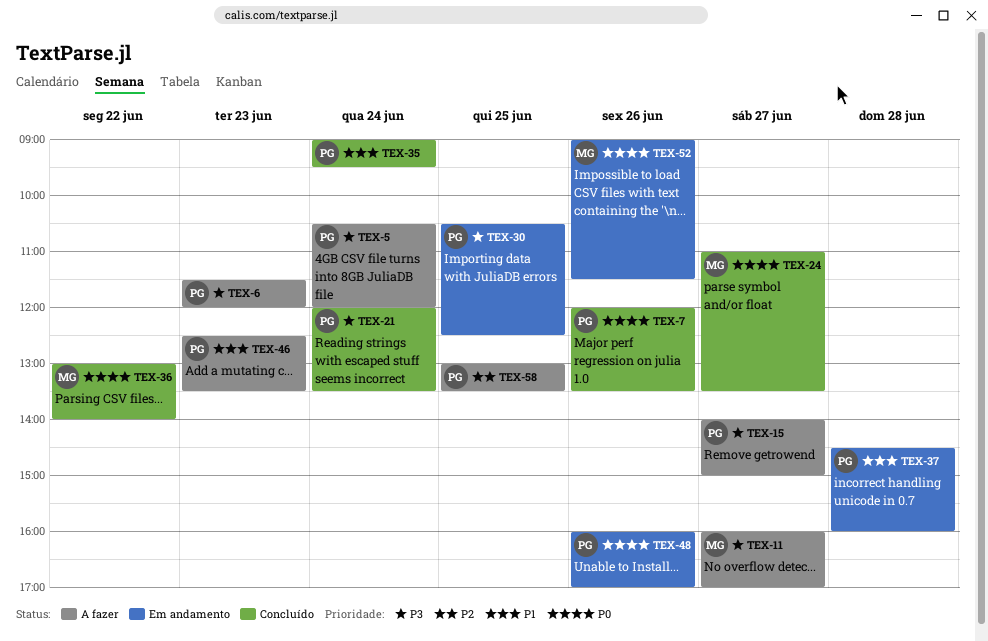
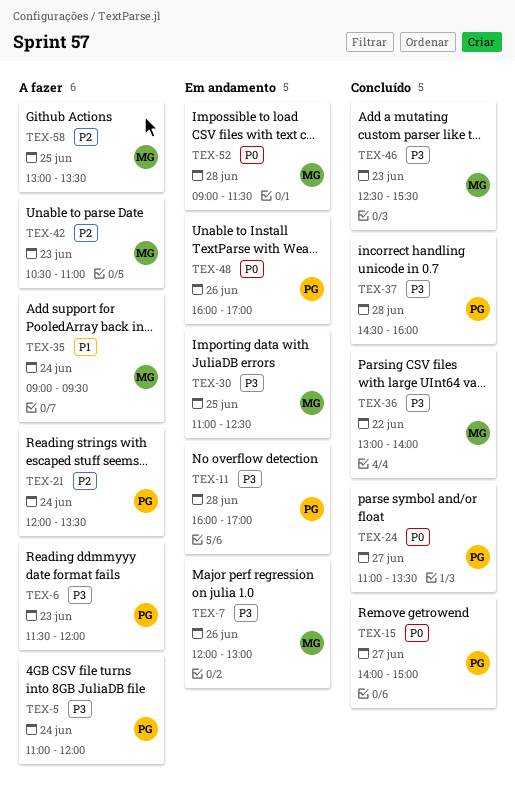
TEX-5, begins: 10:30 -> 11:00
TEX-7, status: Concluído -> Em andamento
TEX-7, owner: PG -> MG
TEX-7, priority: P0 -> P3
TEX-7, ends: 13:30 -> 13:00
TEX-11, status: A fazer -> Em andamento
TEX-11, owner: MG -> PG
TEX-11, day: Jun 27 -> Jun 28
TEX-15, status: A fazer -> Concluído
TEX-15, priority: P3 -> P0
TEX-21, status: Concluído -> A fazer
TEX-21, priority: P3 -> P2
TEX-24, owner: MG -> PG
TEX-30, owner: PG -> MG
TEX-30, begins: 10:30 -> 11:00
TEX-35, status: Concluído -> A fazer
TEX-35, owner: PG -> MG
TEX-36, priority: P0 -> P3
TEX-37, status: Em andamento -> Concluído
TEX-37, priority: P1 -> P3
TEX-42: none -> present
TEX-46, status: A fazer -> Concluído
TEX-46, owner: PG -> MG
TEX-46, priority: P1 -> P3
TEX-46, ends: 13:30 -> 15:30
TEX-52, day: Jun 26 -> Jun 28
TEX-58, owner: PG -> MG

